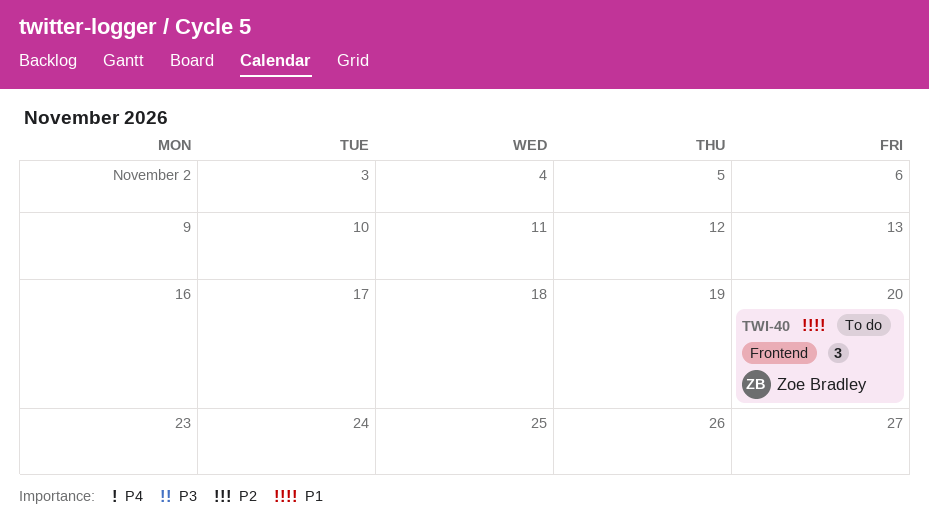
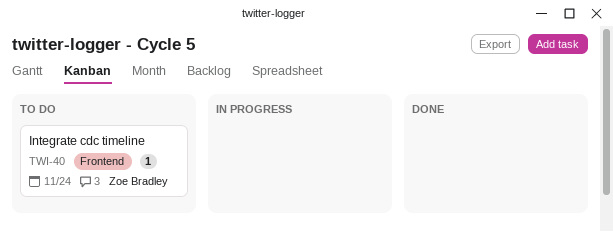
TWI-40, estimate: 3 -> 1
TWI-40, due: Nov 20 -> Nov 24

